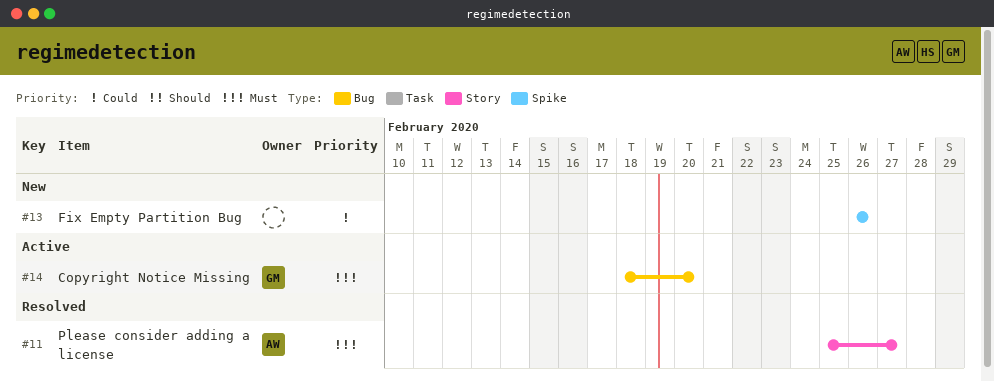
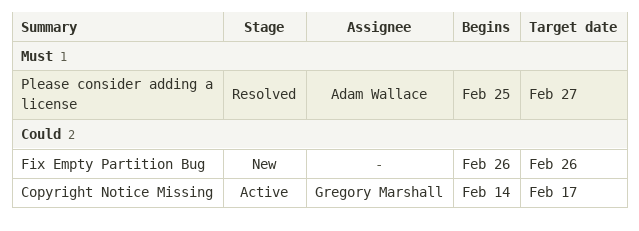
Copyright Notice Missing, priority: Must -> Could
Copyright Notice Missing, start: Feb 18 -> Feb 14
Copyright Notice Missing, due: Feb 20 -> Feb 17

